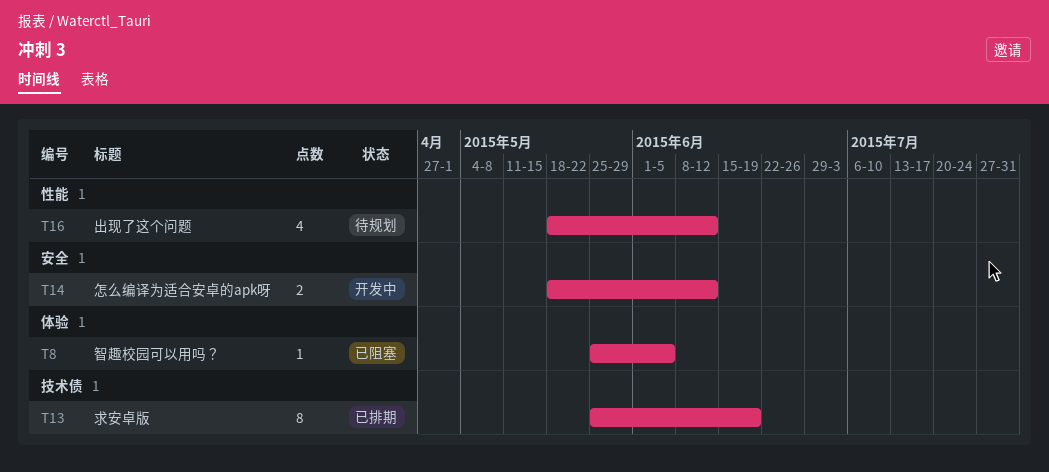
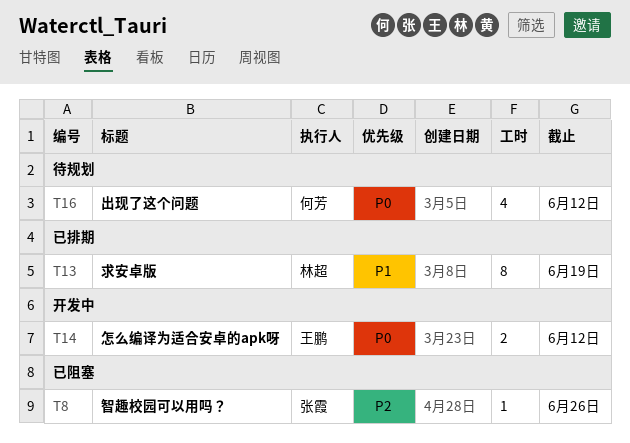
T8, due: Jun 5 -> Jun 26

